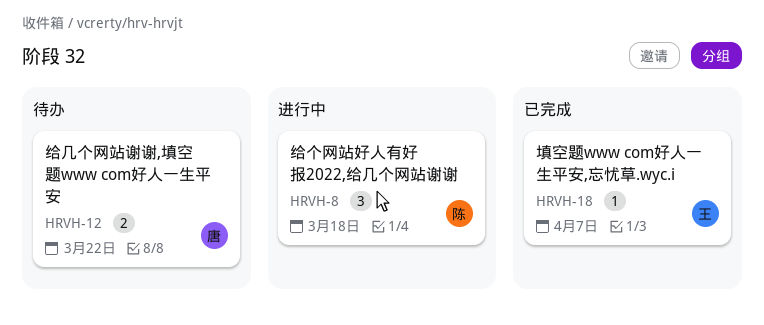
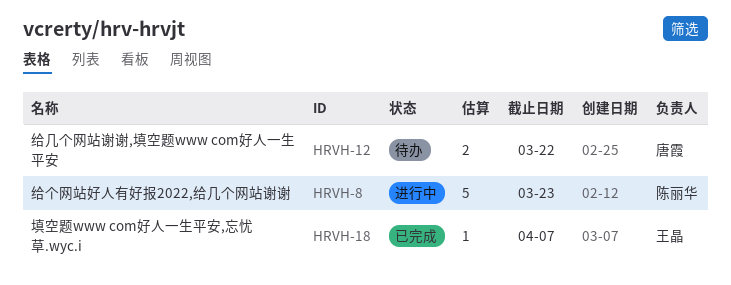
HRVH-8, estimate: 3 -> 5
HRVH-8, due: Mar 18 -> Mar 23

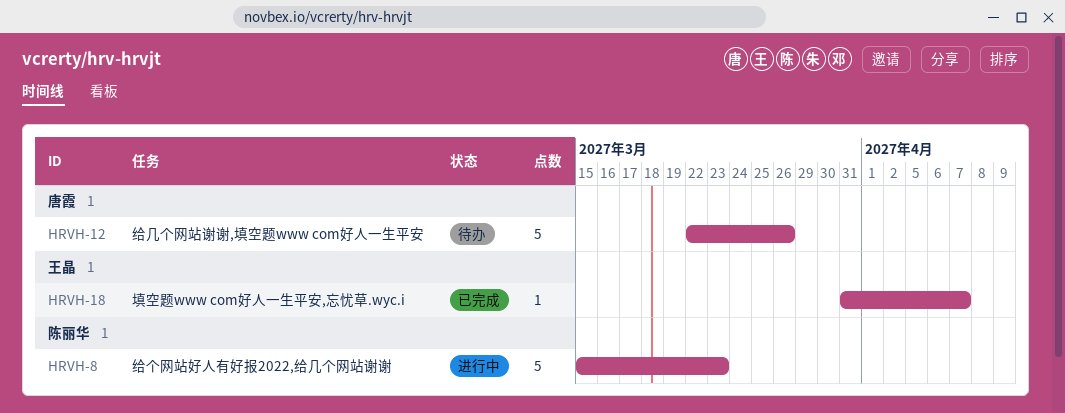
HRVH-12, estimate: 2 -> 5
HRVH-12, due: Mar 22 -> Mar 26

